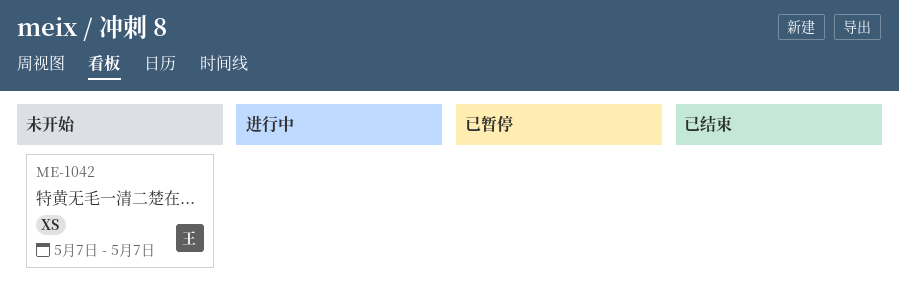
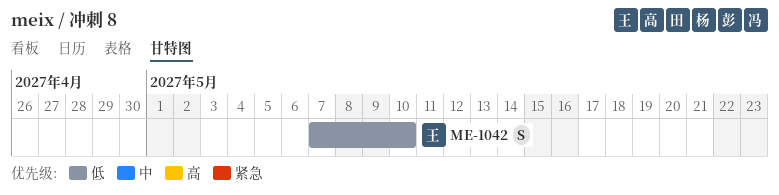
ME-1042, estimate: XS -> S
ME-1042, due: May 7 -> May 10

